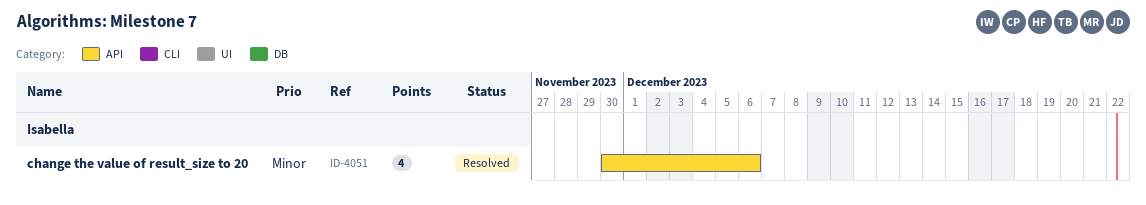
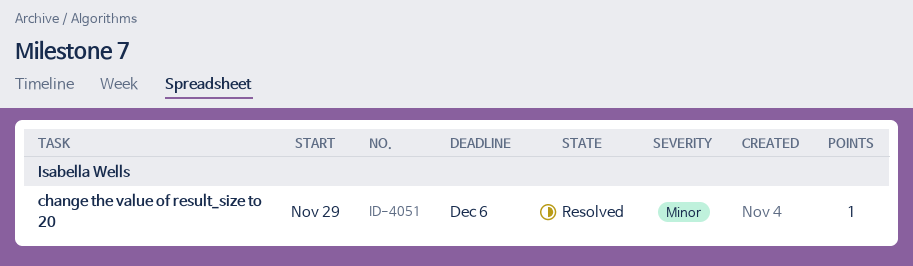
ID-4051, estimate: 4 -> 1
ID-4051, start: Nov 30 -> Nov 29

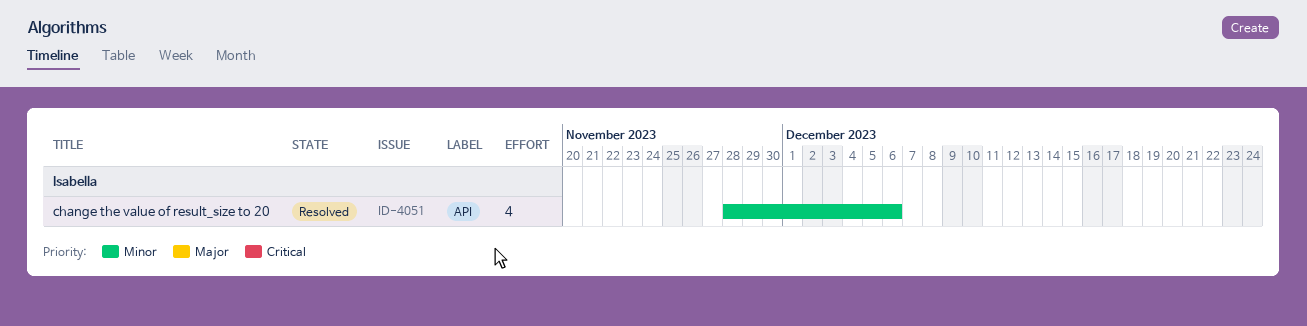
ID-4051, estimate: 1 -> 4
ID-4051, start: Nov 29 -> Nov 28

